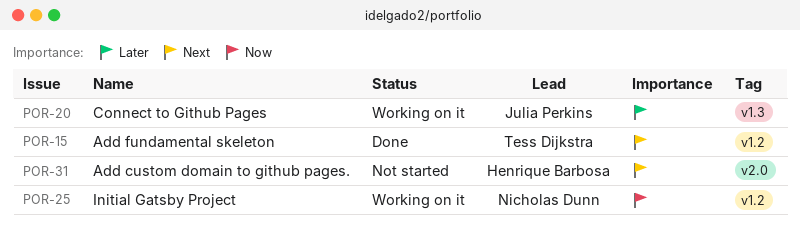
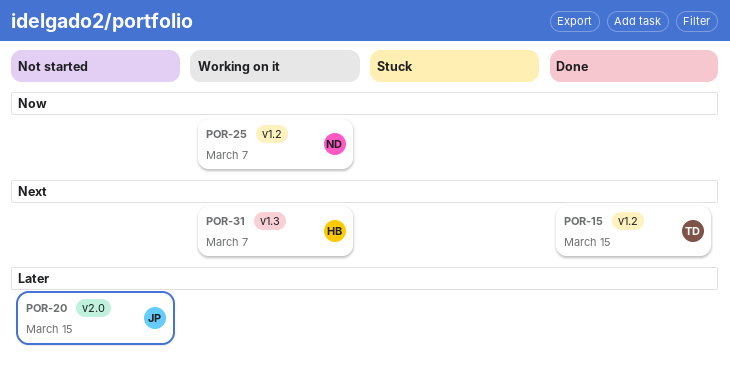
POR-20, status: Working on it -> Not started
POR-20, label: v1.3 -> v2.0
POR-31, status: Not started -> Working on it
POR-31, label: v2.0 -> v1.3

